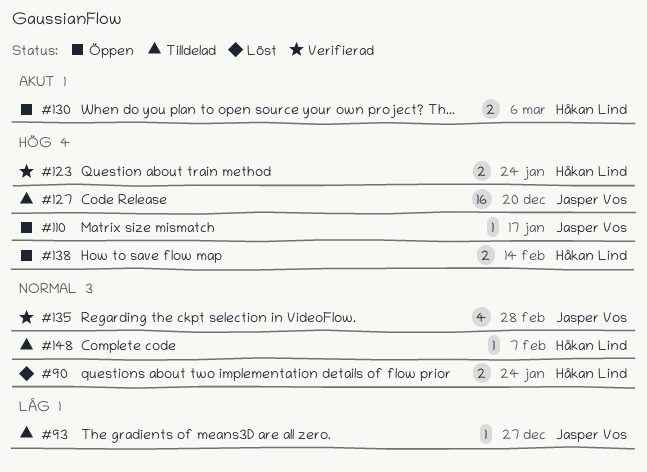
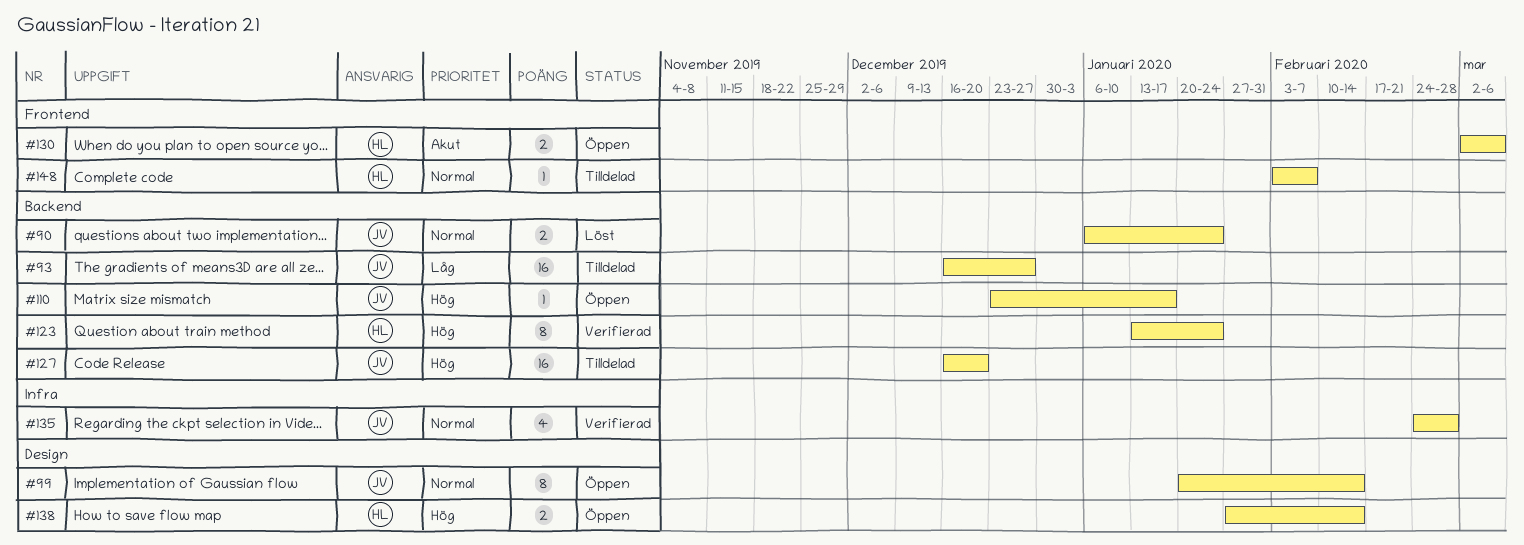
#90, owner: Håkan Lind -> Jasper Vos
#93, estimate: 1 -> 16
#99: none -> present
#123, estimate: 2 -> 8

